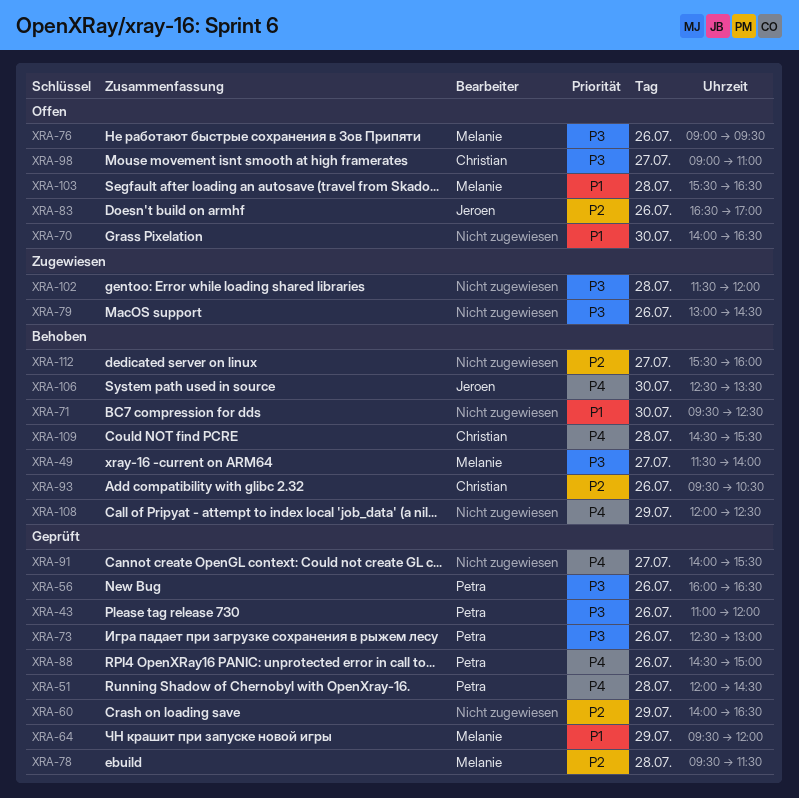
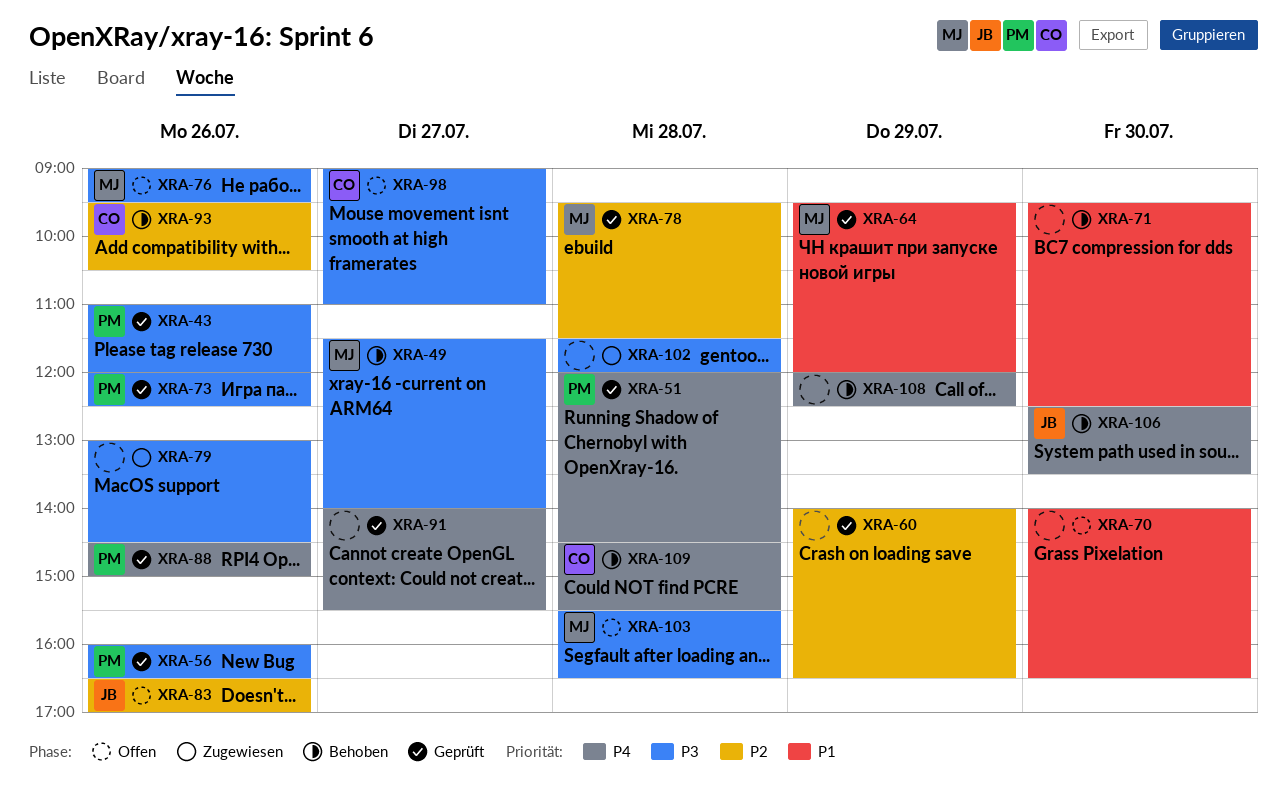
XRA-73, begins: 12:30 -> 12:00
XRA-73, ends: 13:00 -> 12:30
XRA-103, priority: P1 -> P3
XRA-112: present -> none

